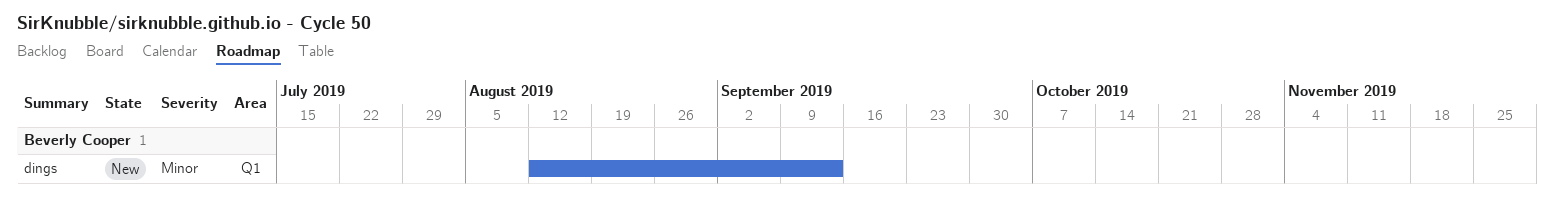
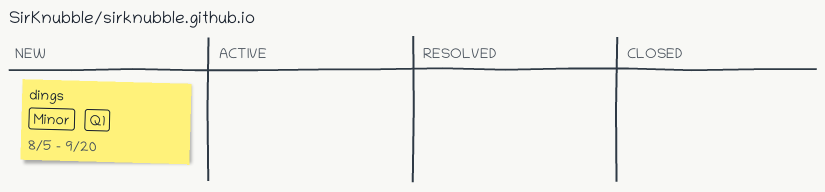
dings, start: Aug 12 -> Aug 5
dings, due: Sep 13 -> Sep 20

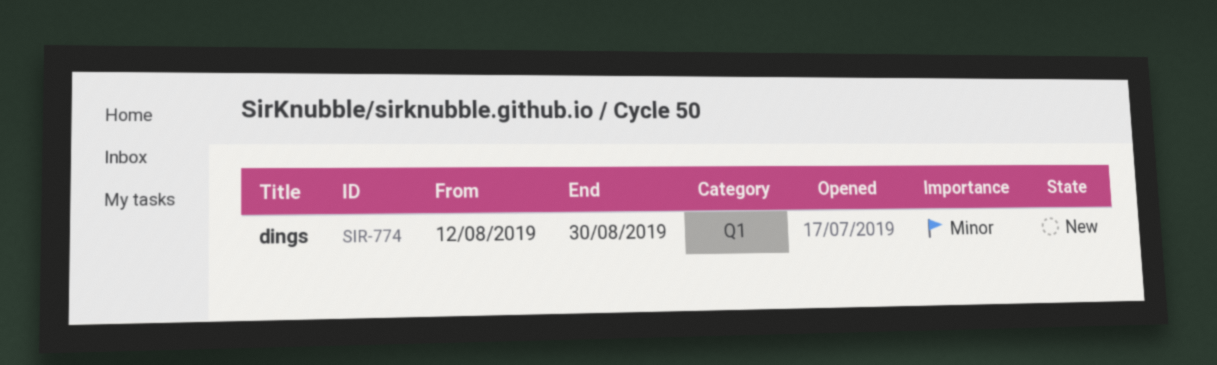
dings, start: Aug 5 -> Aug 12
dings, due: Sep 20 -> Aug 30

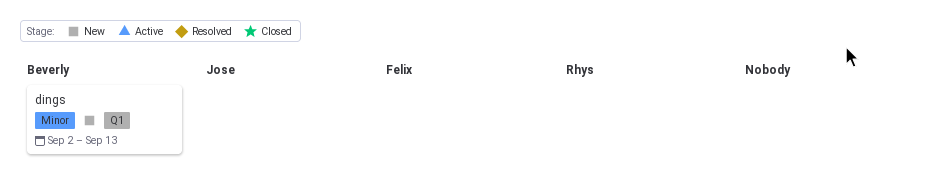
dings, start: Aug 12 -> Sep 2
dings, due: Aug 30 -> Sep 13

